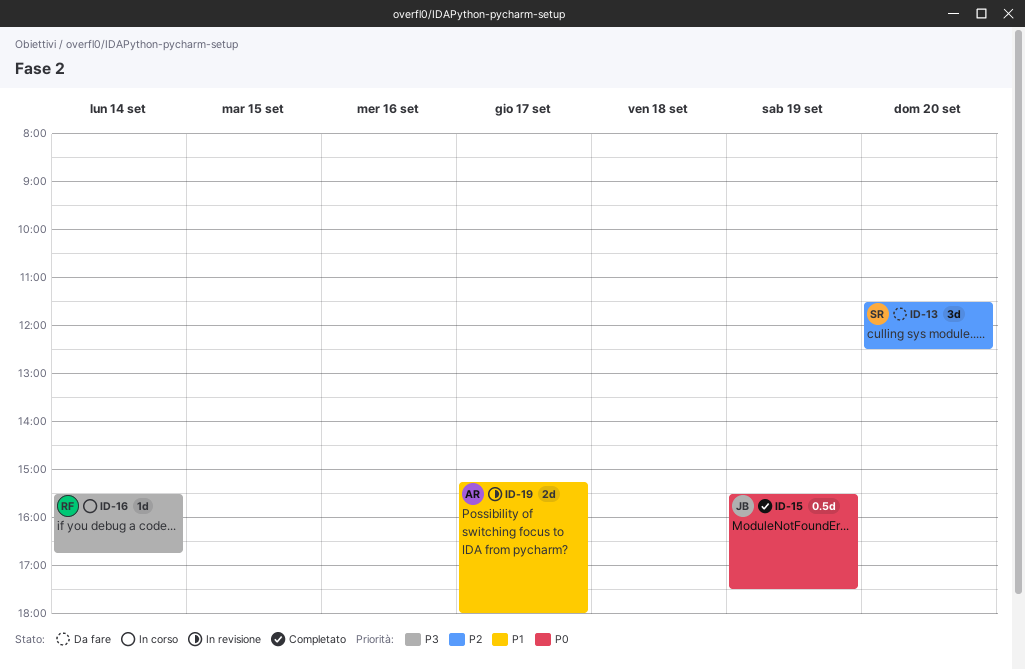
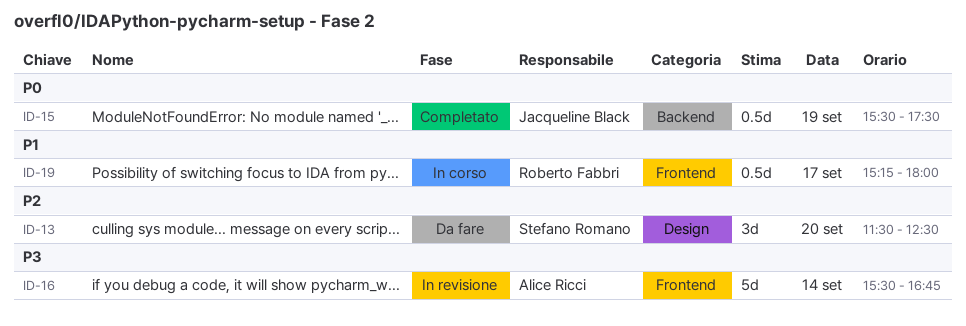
ID-16, status: In corso -> In revisione
ID-16, owner: Roberto Fabbri -> Alice Ricci
ID-16, estimate: 1d -> 5d
ID-19, status: In revisione -> In corso
ID-19, owner: Alice Ricci -> Roberto Fabbri
ID-19, estimate: 2d -> 0.5d

